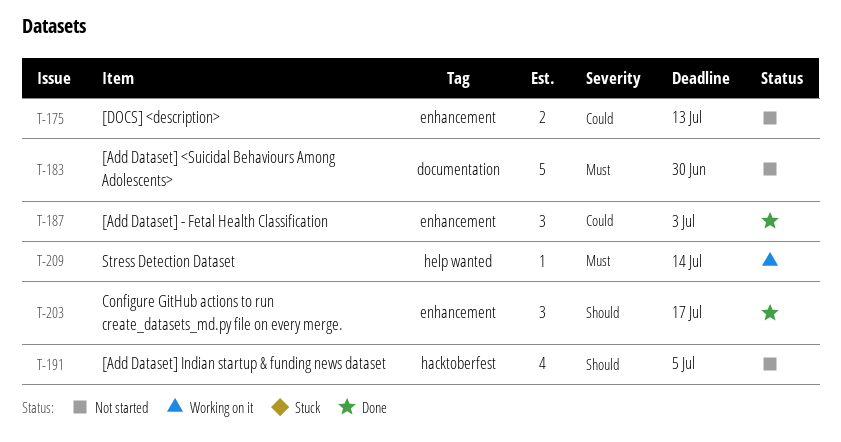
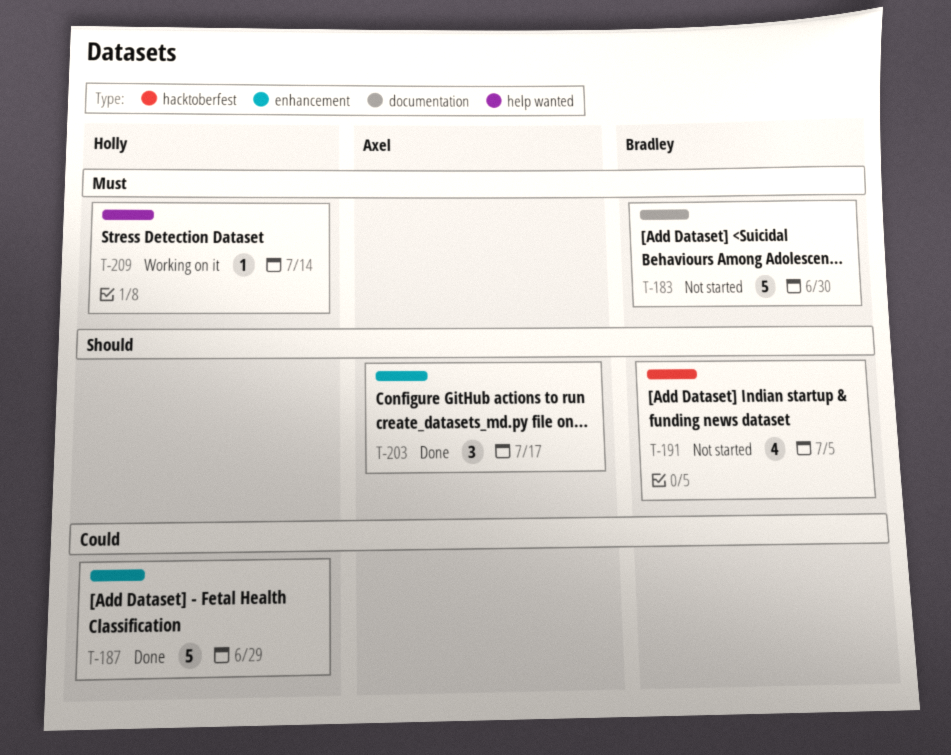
T-175: present -> none
T-187, estimate: 3 -> 5
T-187, due: Jul 3 -> Jun 29

